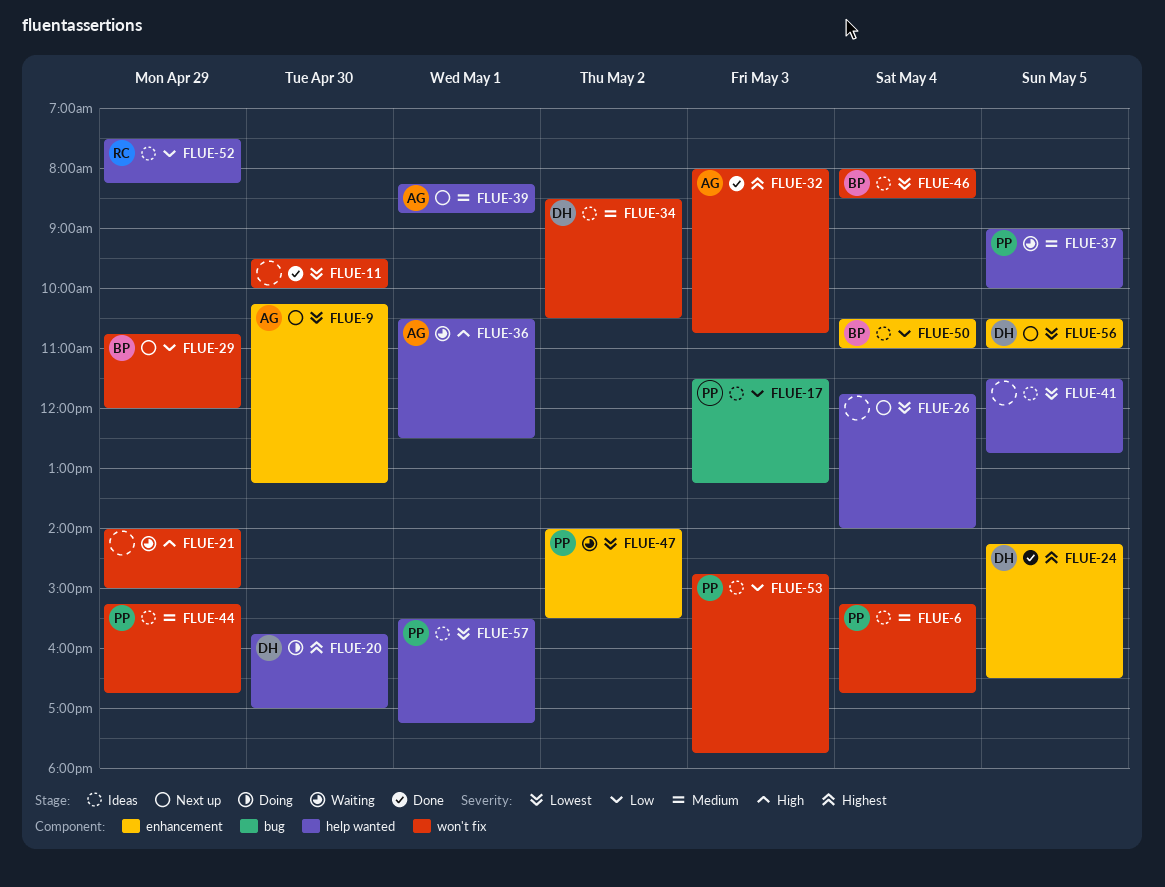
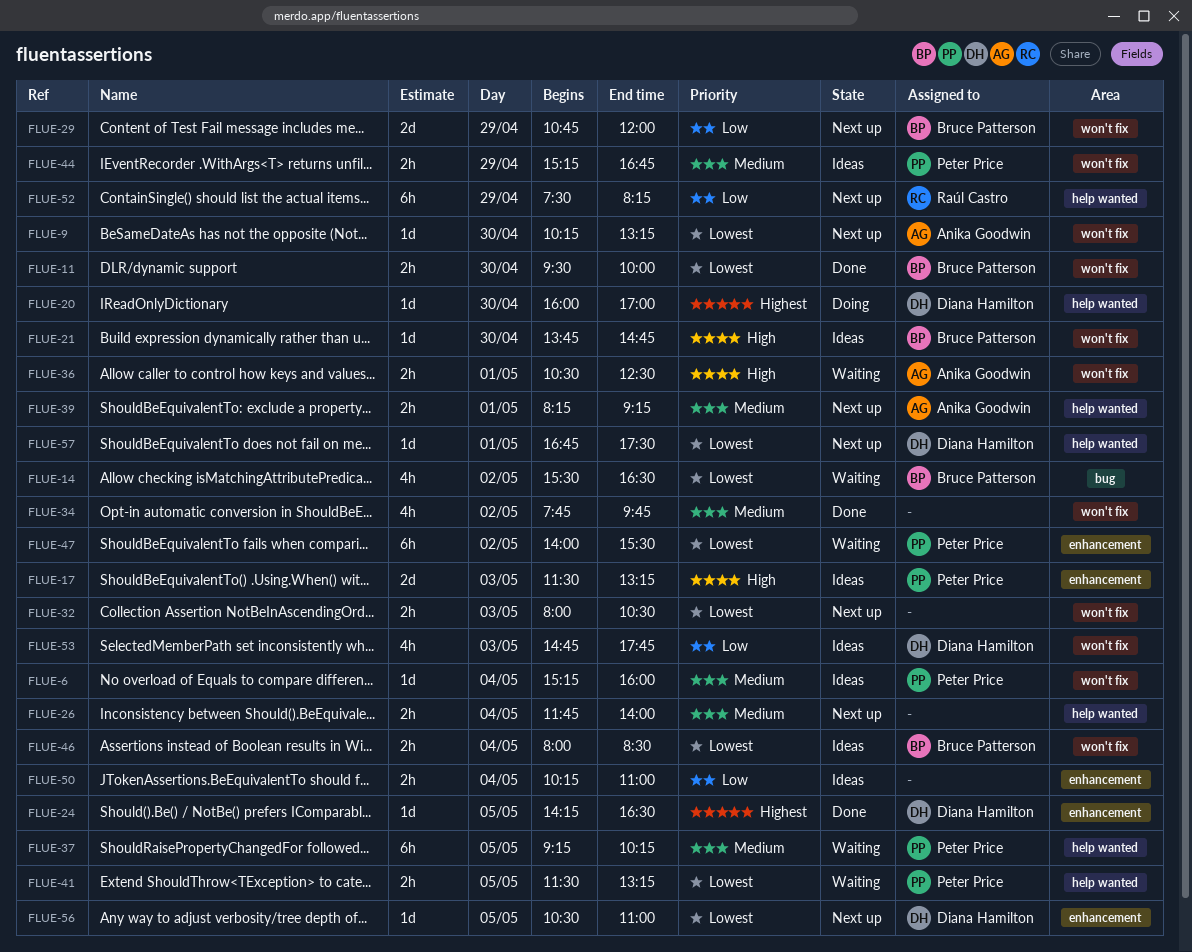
FLUE-6, ends: 16:45 -> 16:00
FLUE-9, label: enhancement -> won't fix
FLUE-11, owner: none -> Bruce Patterson
FLUE-14: none -> present
FLUE-17, priority: Low -> High
FLUE-17, label: bug -> enhancement
FLUE-20, begins: 15:45 -> 16:00
FLUE-21, status: Waiting -> Ideas
FLUE-21, owner: none -> Bruce Patterson
FLUE-21, day: Apr 29 -> Apr 30
FLUE-21, begins: 14:00 -> 13:45
FLUE-21, ends: 15:00 -> 14:45
FLUE-26, priority: Lowest -> Medium
FLUE-32, status: Done -> Next up
FLUE-32, owner: Anika Goodwin -> none
FLUE-32, priority: Highest -> Lowest
FLUE-32, ends: 10:45 -> 10:30
FLUE-34, status: Ideas -> Done
FLUE-34, owner: Diana Hamilton -> none
FLUE-34, begins: 08:30 -> 07:45
FLUE-34, ends: 10:30 -> 09:45
FLUE-36, label: help wanted -> won't fix
FLUE-37, begins: 09:00 -> 09:15
FLUE-37, ends: 10:00 -> 10:15
FLUE-39, ends: 08:45 -> 09:15
FLUE-41, status: Ideas -> Waiting
FLUE-41, owner: none -> Peter Price
FLUE-41, ends: 12:45 -> 13:15
FLUE-50, owner: Bruce Patterson -> none
FLUE-50, begins: 10:30 -> 10:15
FLUE-52, status: Ideas -> Next up
FLUE-53, owner: Peter Price -> Diana Hamilton
FLUE-57, status: Ideas -> Next up
FLUE-57, owner: Peter Price -> Diana Hamilton
FLUE-57, begins: 15:30 -> 16:45
FLUE-57, ends: 17:15 -> 17:30

